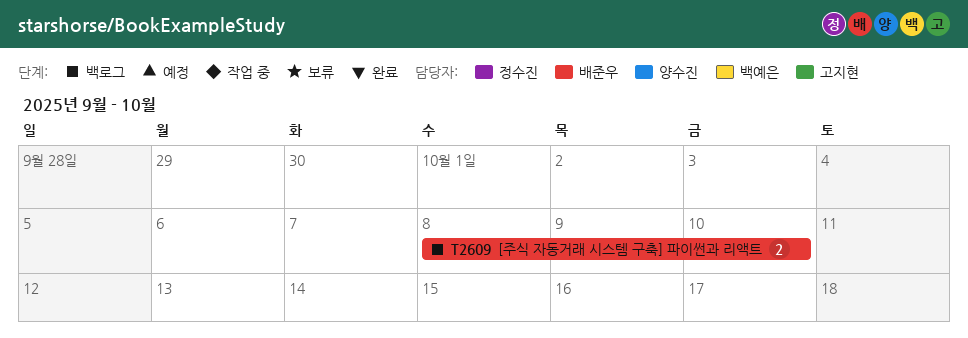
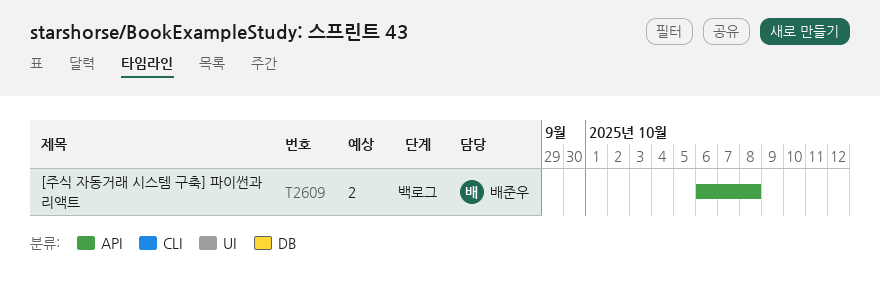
T2609, start: Oct 8 -> Oct 6
T2609, due: Oct 10 -> Oct 8

